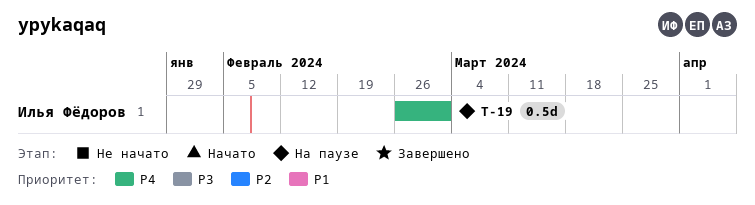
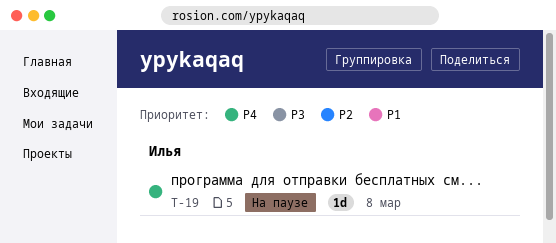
T-19, estimate: 0.5d -> 1d
T-19, due: Mar 1 -> Mar 8

